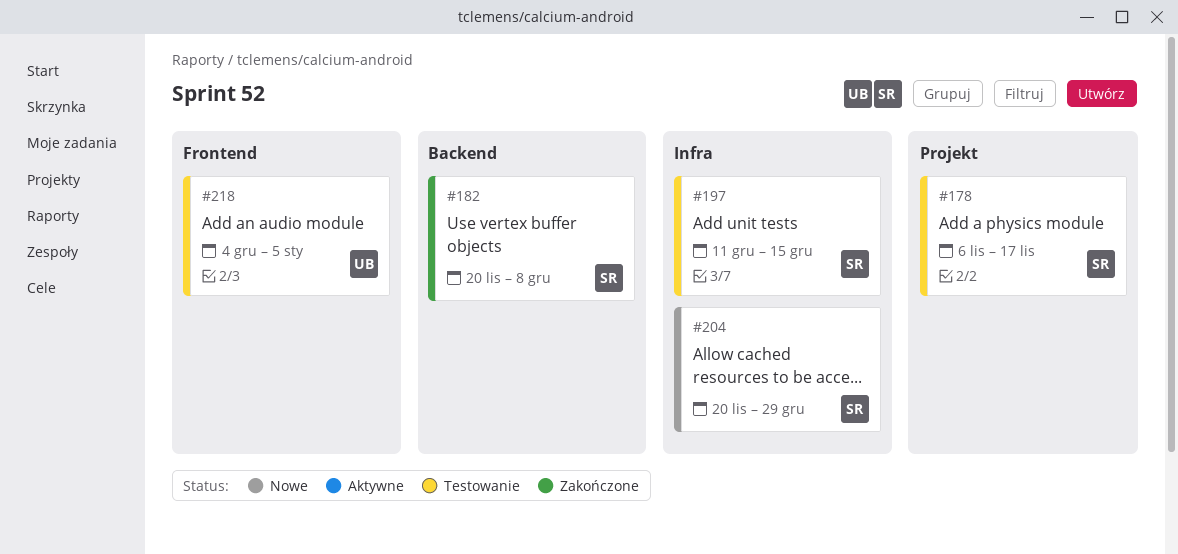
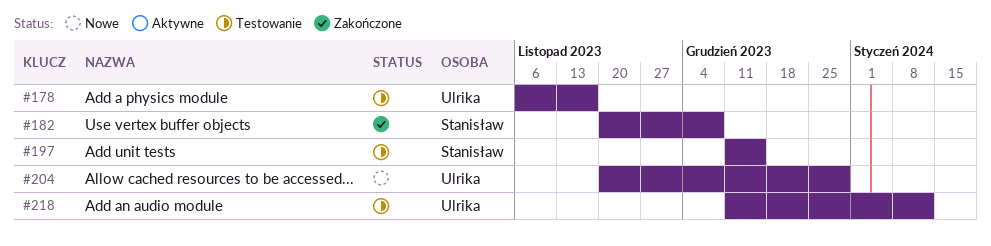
#178, owner: Stanisław -> Ulrika
#204, owner: Stanisław -> Ulrika
#218, start: Dec 4 -> Dec 11
#218, due: Jan 5 -> Jan 12

